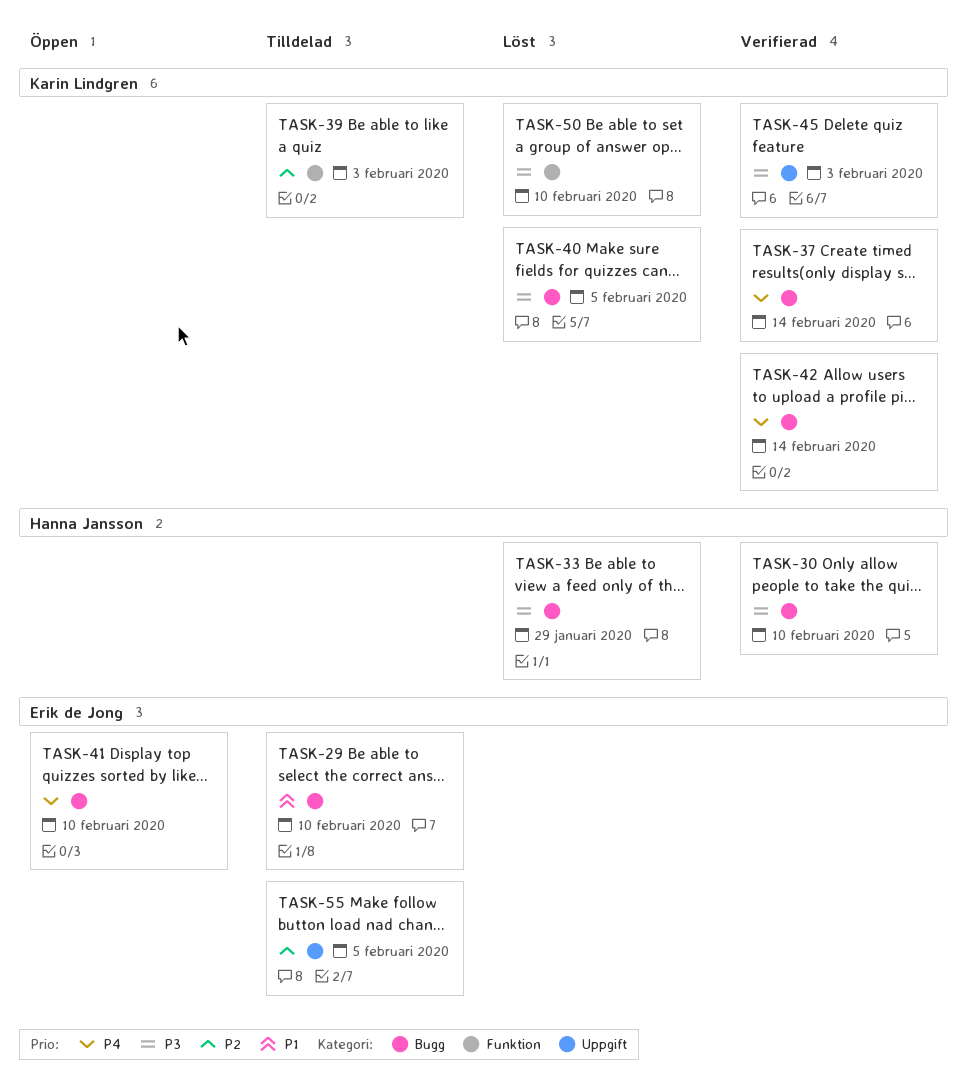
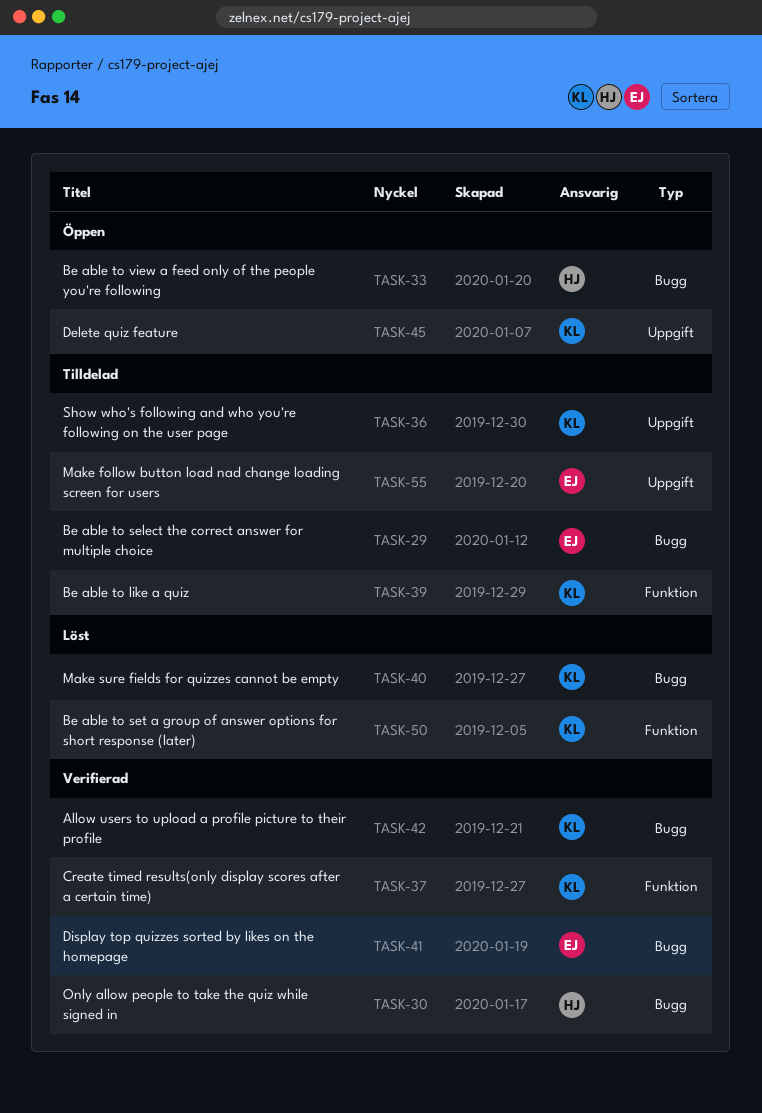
TASK-33, status: Löst -> Öppen
TASK-36: none -> present
TASK-37, label: Bugg -> Funktion
TASK-41, status: Öppen -> Verifierad
TASK-45, status: Verifierad -> Öppen

